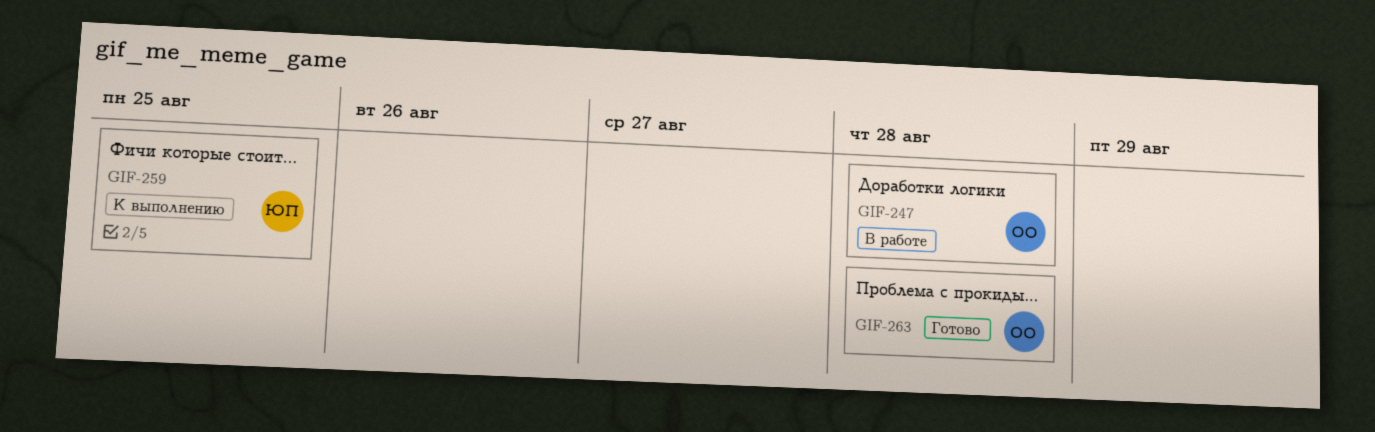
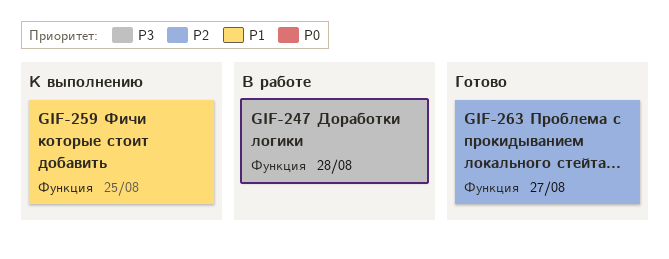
GIF-263, due: Aug 28 -> Aug 27

